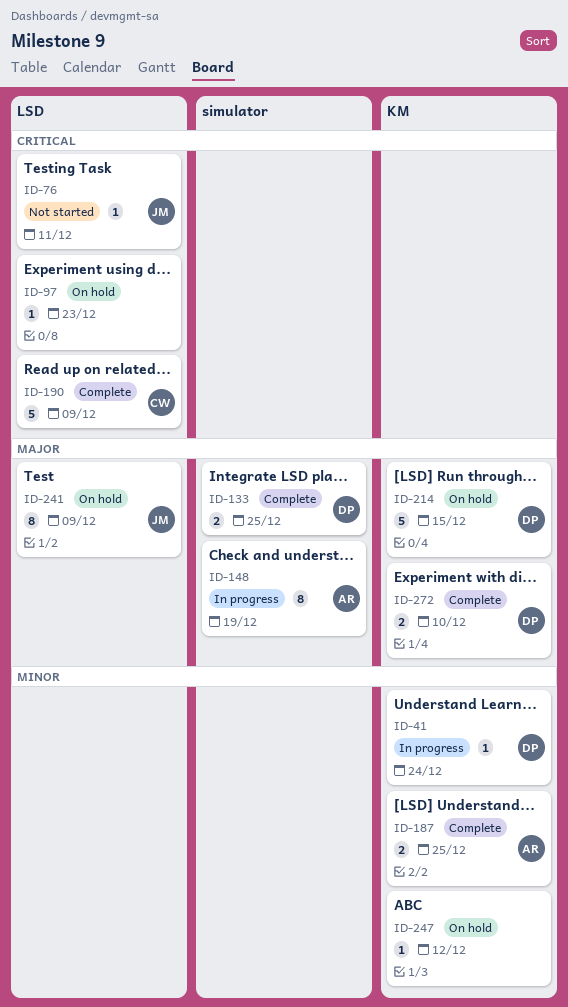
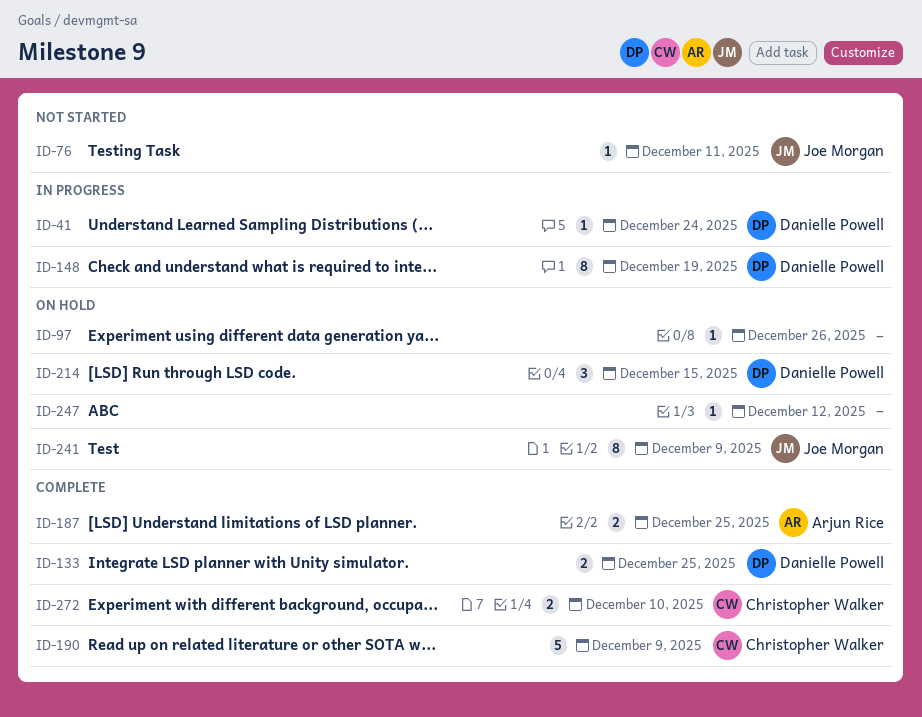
ID-97, due: Dec 23 -> Dec 26
ID-148, owner: Arjun Rice -> Danielle Powell
ID-214, estimate: 5 -> 3
ID-272, owner: Danielle Powell -> Christopher Walker

